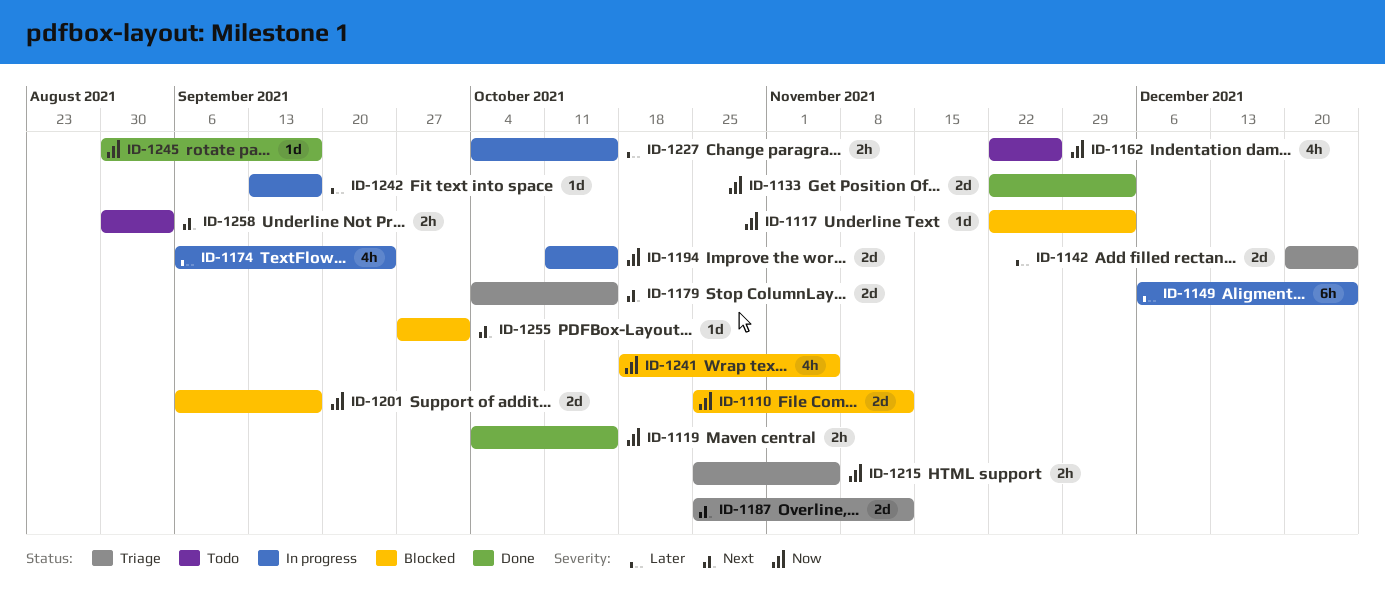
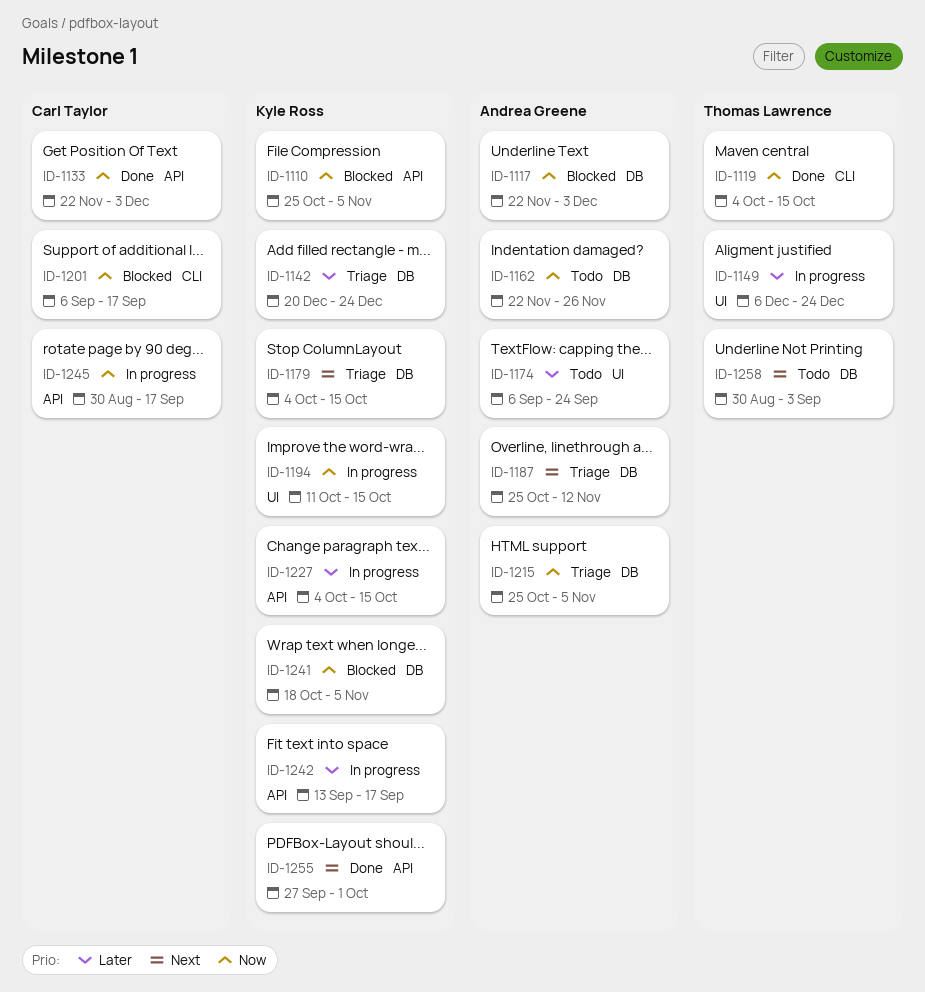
ID-1110, due: Nov 12 -> Nov 5
ID-1174, status: In progress -> Todo
ID-1245, status: Done -> In progress
ID-1255, status: Blocked -> Done

